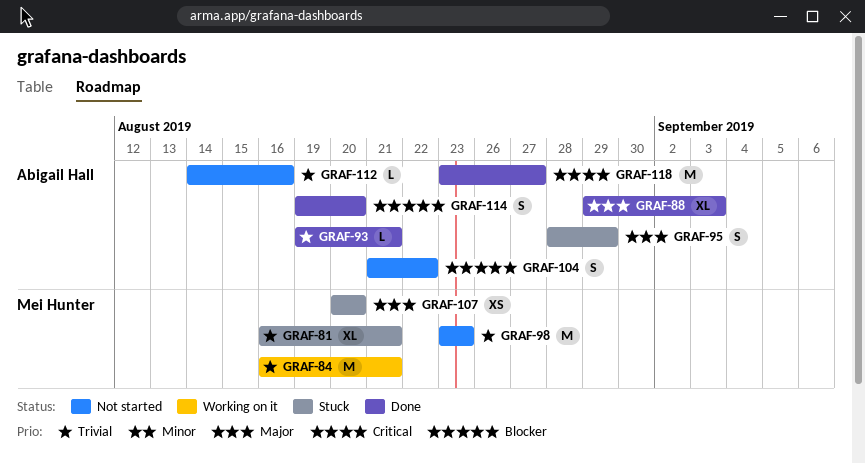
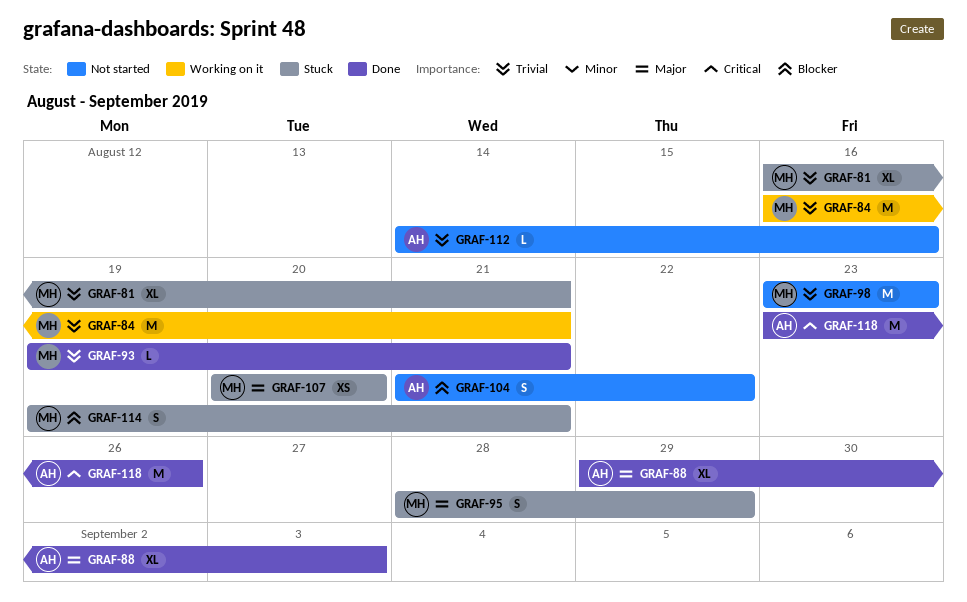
GRAF-93, owner: Abigail Hall -> Mei Hunter
GRAF-95, owner: Abigail Hall -> Mei Hunter
GRAF-114, status: Done -> Stuck
GRAF-114, owner: Abigail Hall -> Mei Hunter
GRAF-114, due: Aug 20 -> Aug 21
GRAF-118, due: Aug 27 -> Aug 26

